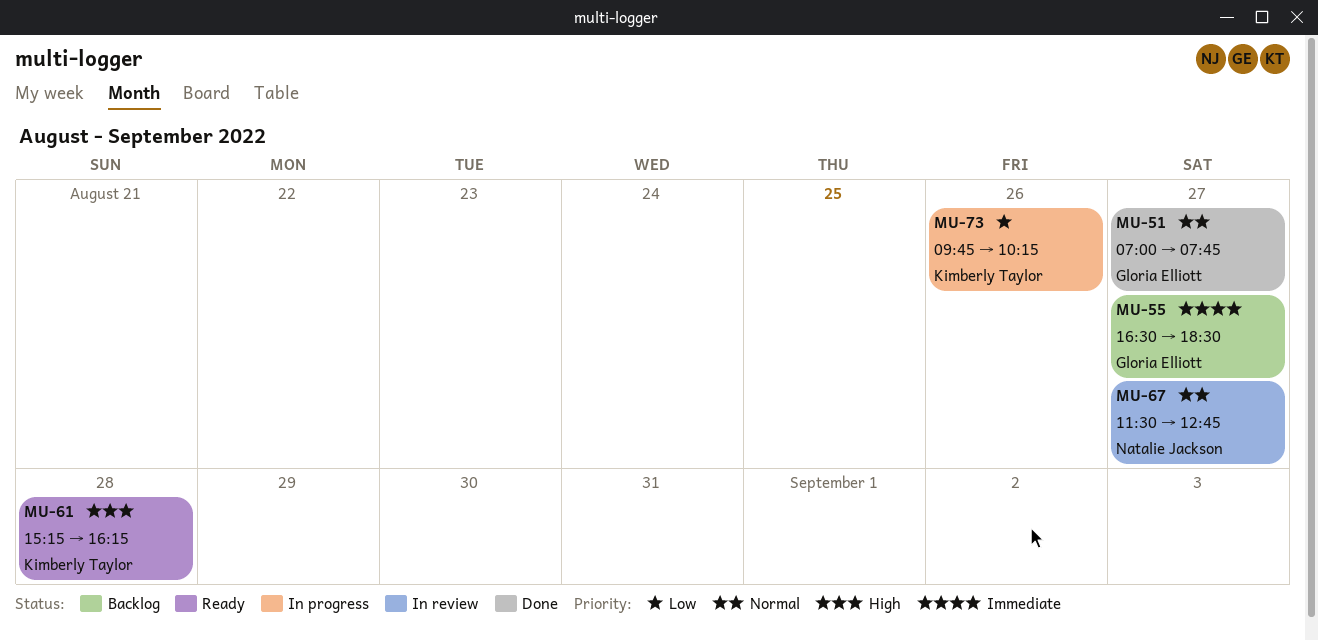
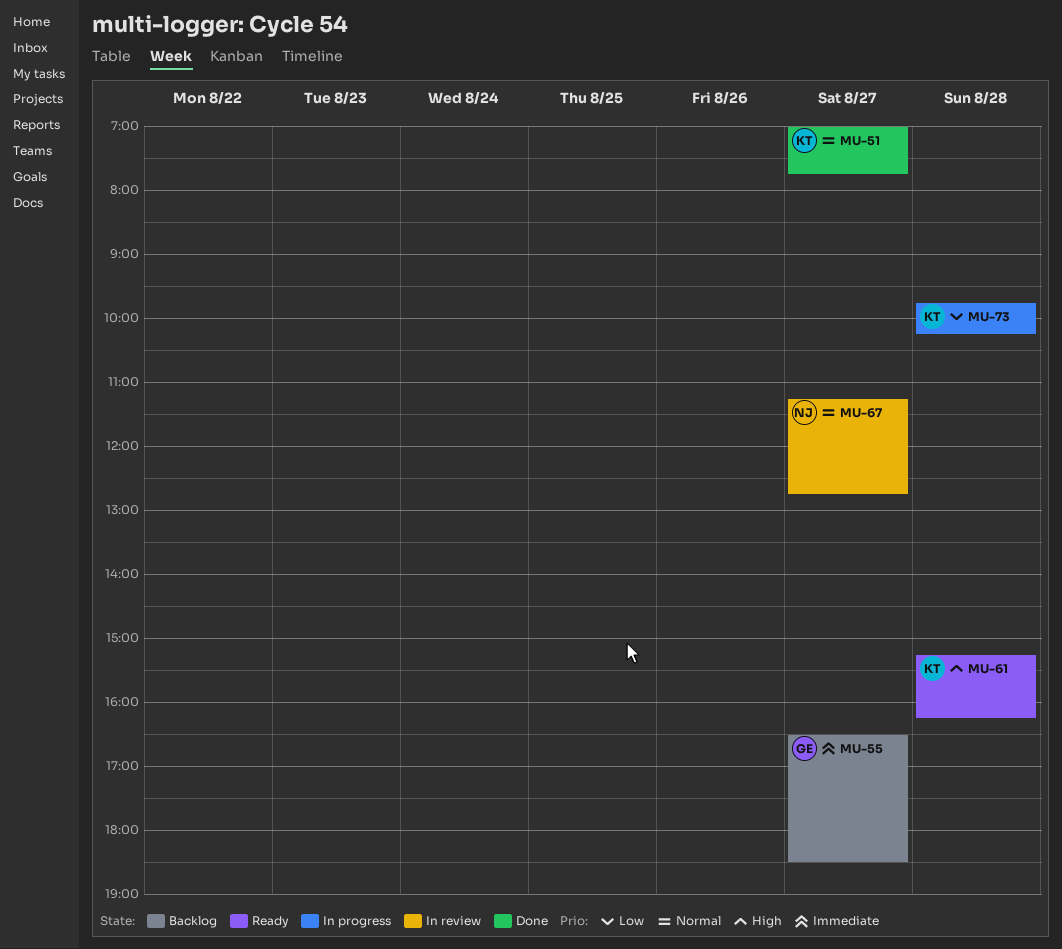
MU-51, owner: Gloria Elliott -> Kimberly Taylor
MU-67, begins: 11:30 -> 11:15
MU-73, day: Aug 26 -> Aug 28

